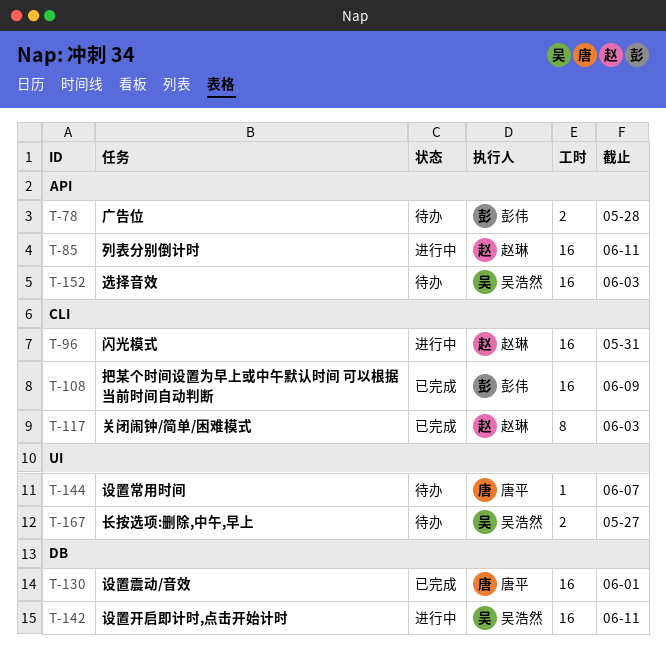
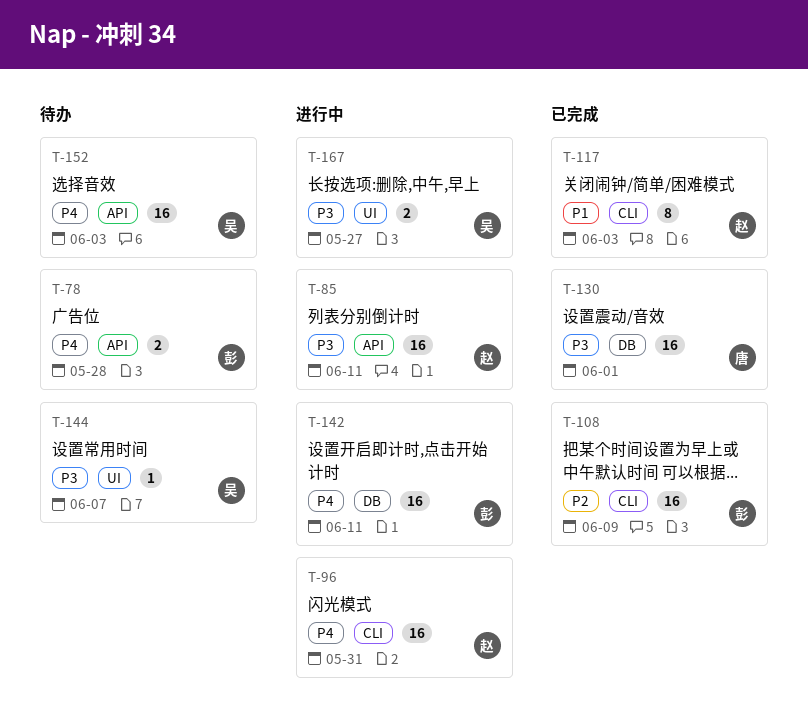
T-142, owner: 吴浩然 -> 彭伟
T-144, owner: 唐平 -> 吴浩然
T-167, status: 待办 -> 进行中

